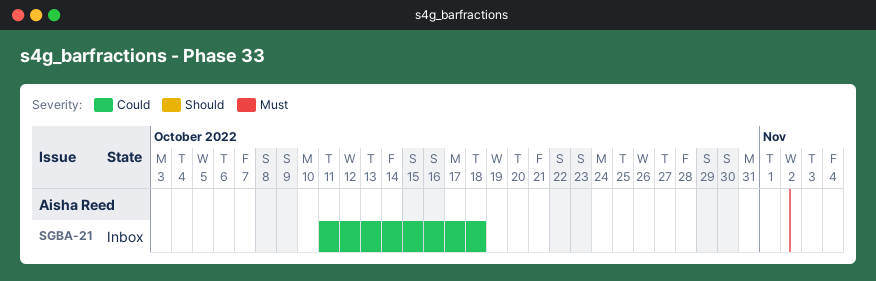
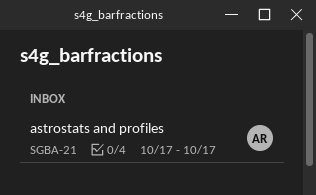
SGBA-21, start: Oct 11 -> Oct 17
SGBA-21, due: Oct 18 -> Oct 17

